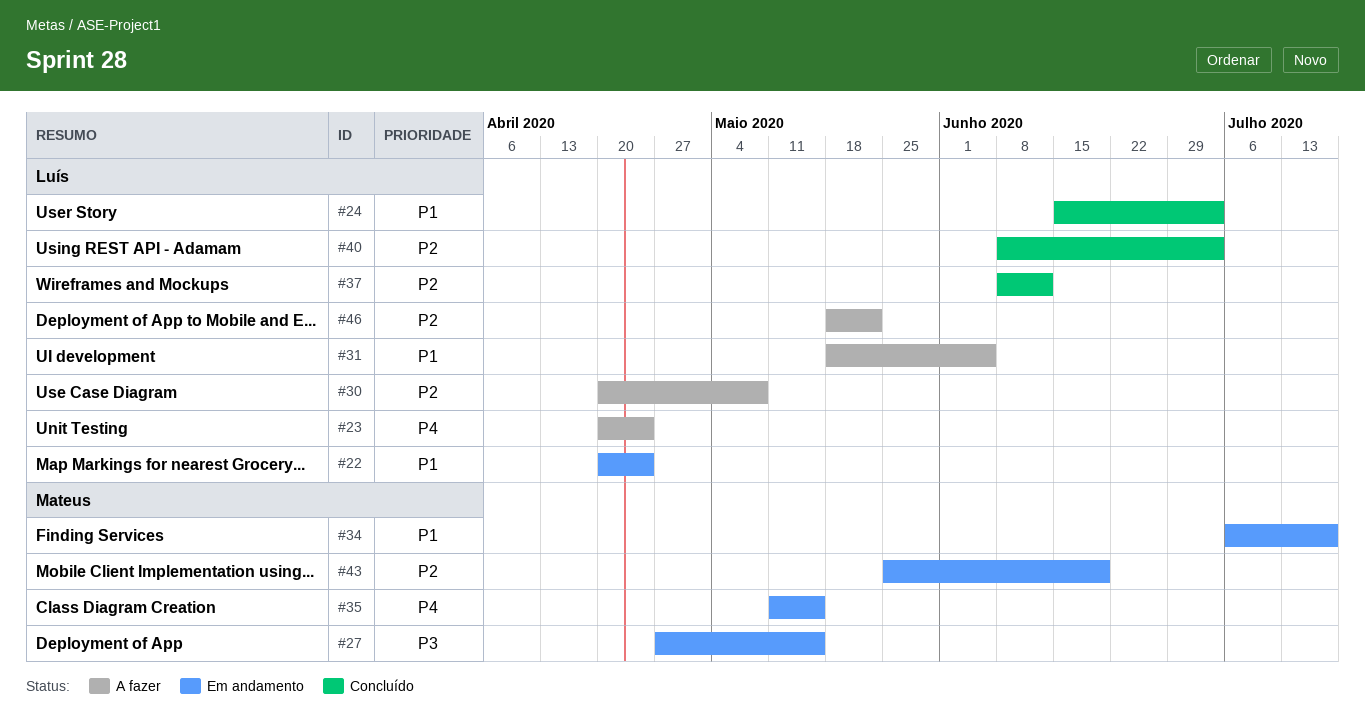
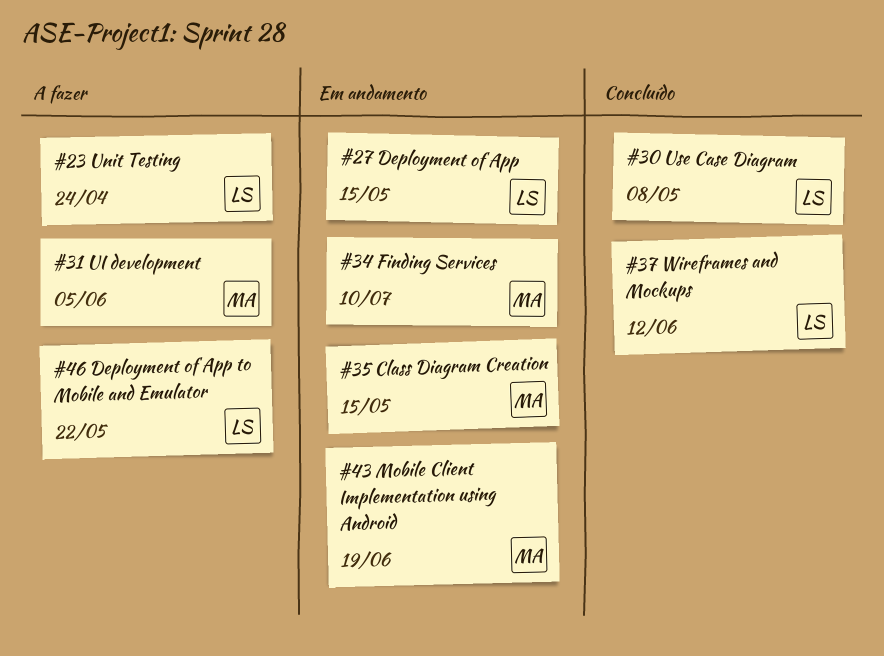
#22: present -> none
#24: present -> none
#27, owner: Mateus -> Luís
#30, status: A fazer -> Concluído
#31, owner: Luís -> Mateus
#34, due: Jul 17 -> Jul 10
#40: present -> none

